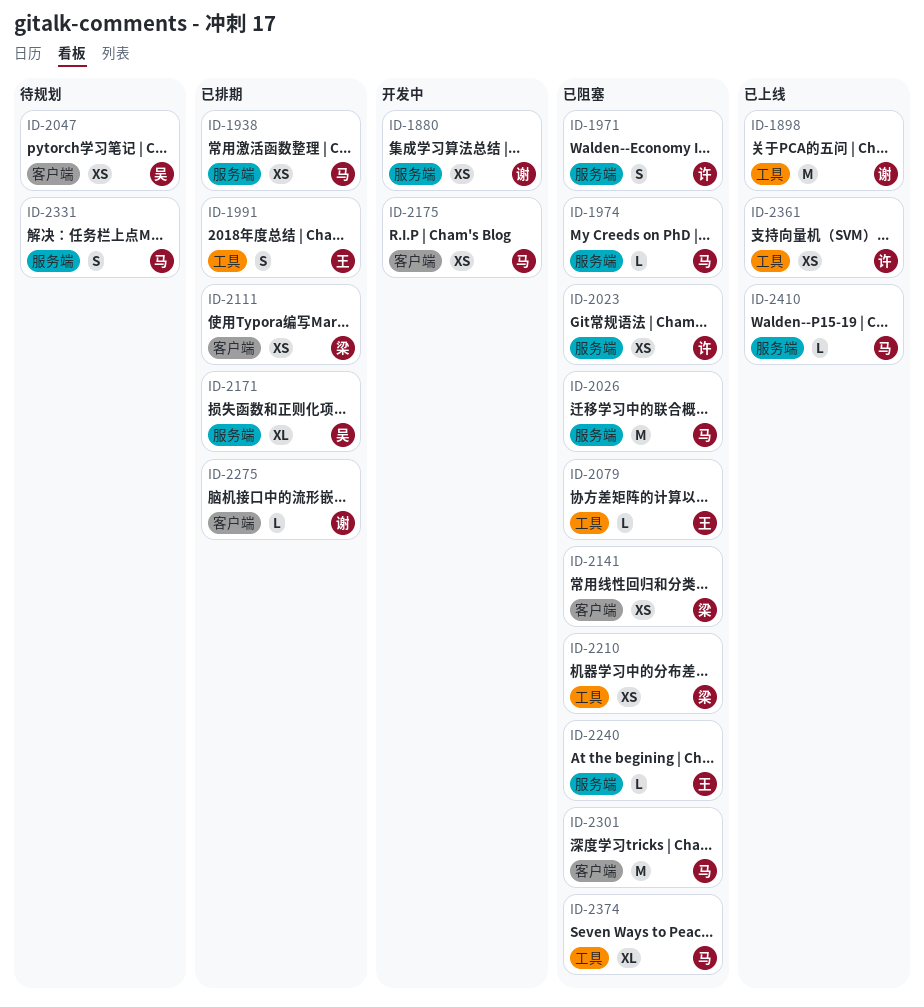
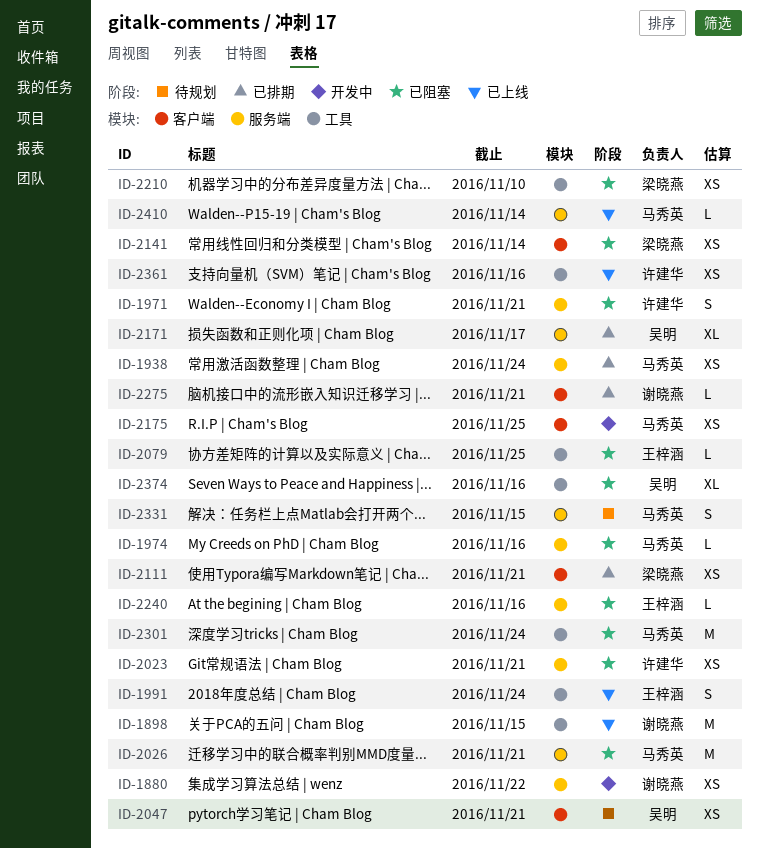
ID-1991, status: 已排期 -> 已上线
ID-2301, label: 客户端 -> 工具
ID-2374, owner: 马秀英 -> 吴明

